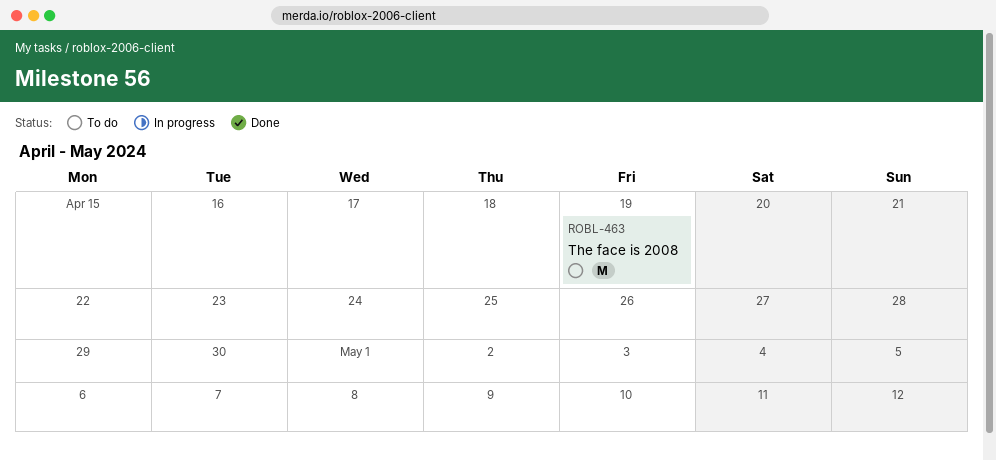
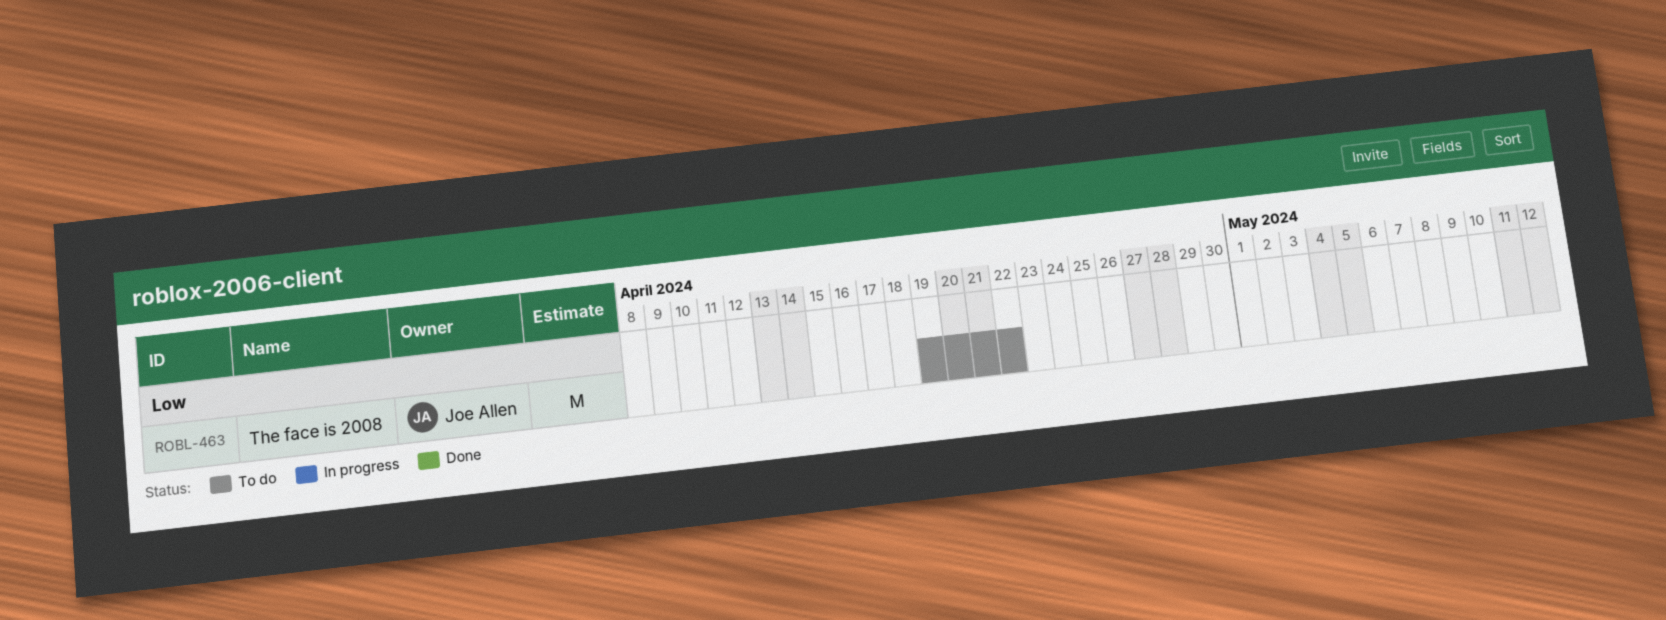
ROBL-463, due: Apr 19 -> Apr 22

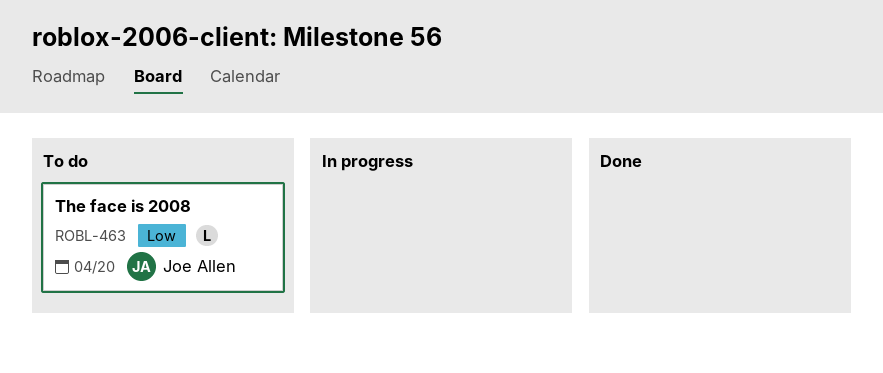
ROBL-463, estimate: M -> L
ROBL-463, due: Apr 22 -> Apr 20

